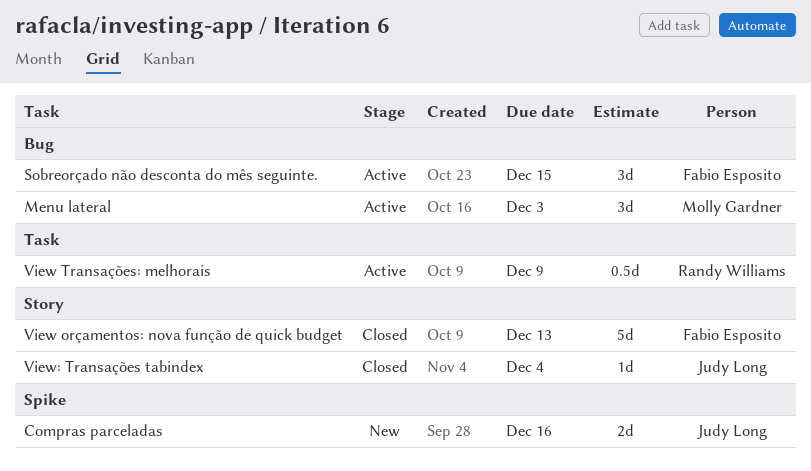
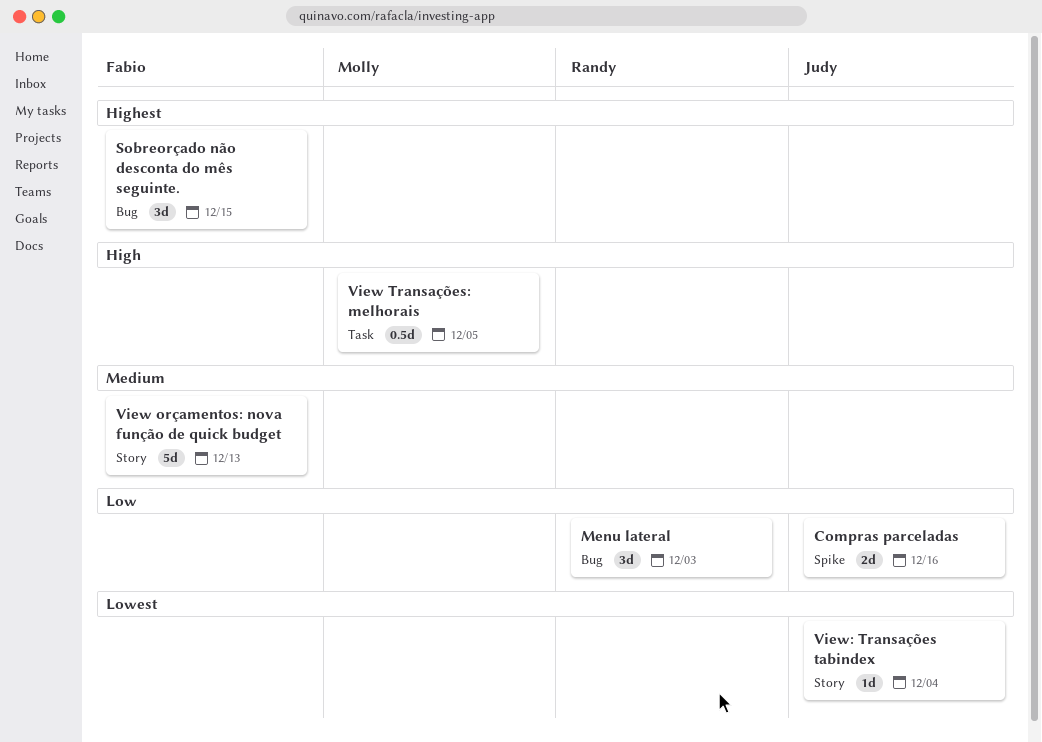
Menu lateral, owner: Molly Gardner -> Randy Williams
View Transações: melhorais, owner: Randy Williams -> Molly Gardner
View Transações: melhorais, due: Dec 9 -> Dec 5

